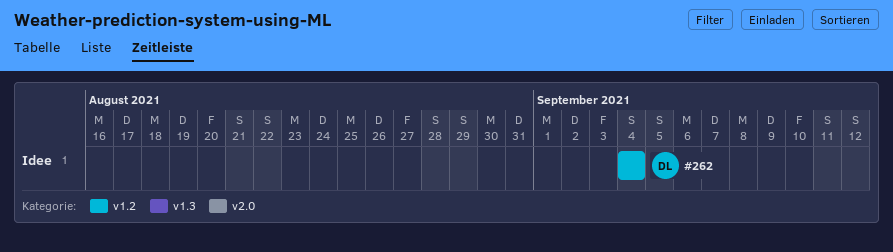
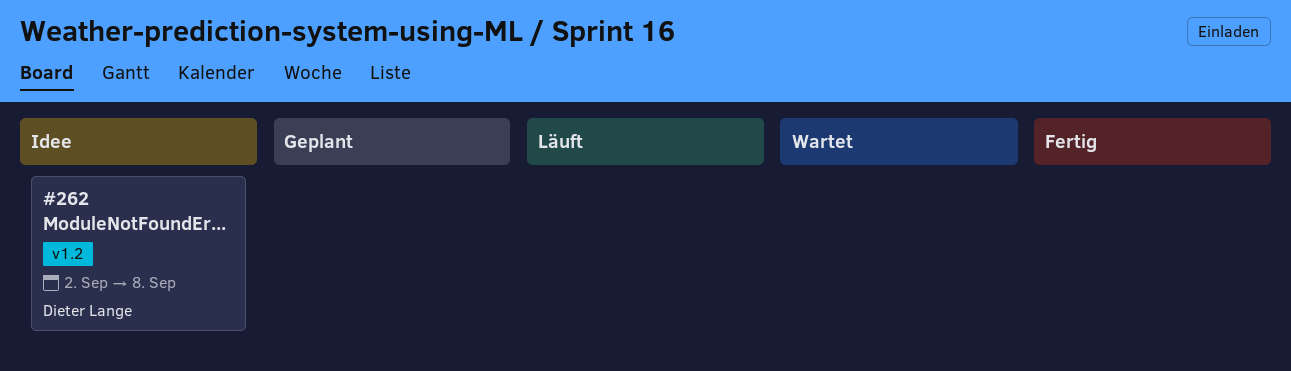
#262, start: Sep 4 -> Sep 2
#262, due: Sep 4 -> Sep 8

